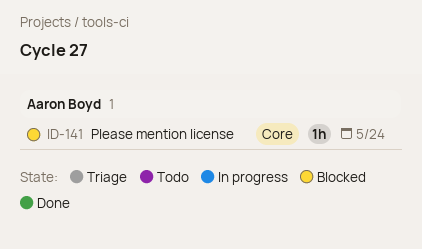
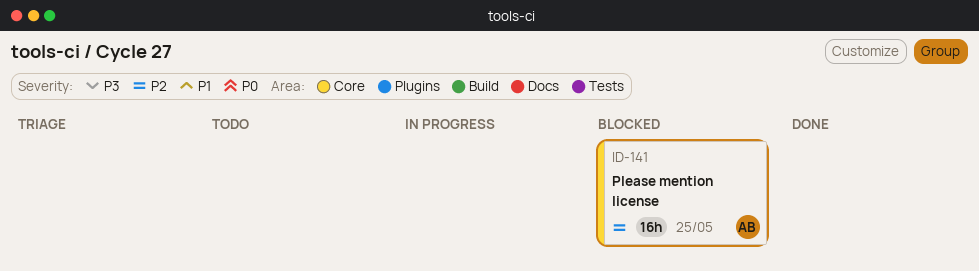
ID-141, estimate: 1h -> 16h
ID-141, due: May 24 -> May 25

